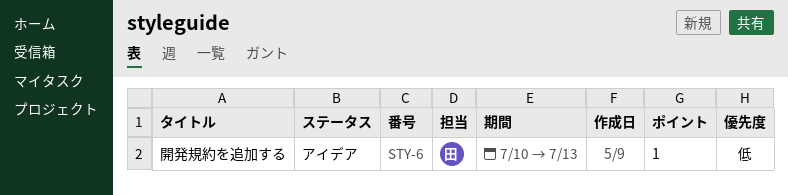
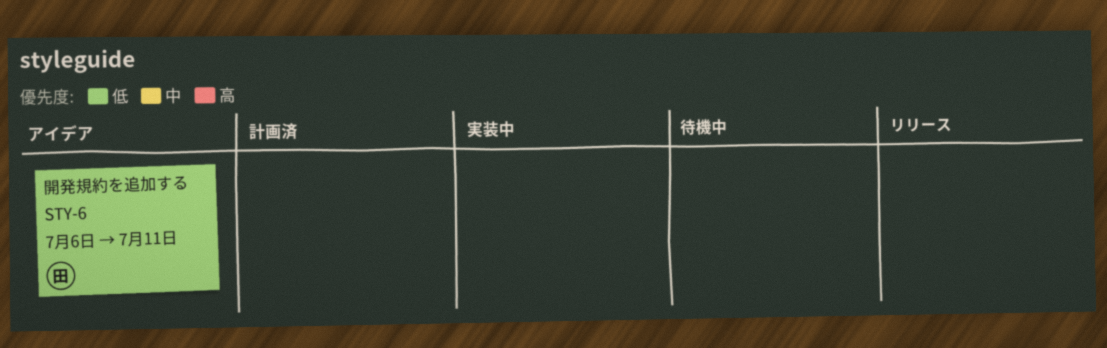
STY-6, start: Jul 10 -> Jul 6
STY-6, due: Jul 13 -> Jul 11

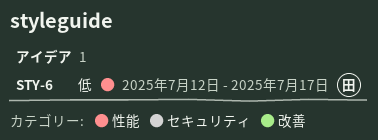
STY-6, start: Jul 6 -> Jul 12
STY-6, due: Jul 11 -> Jul 17

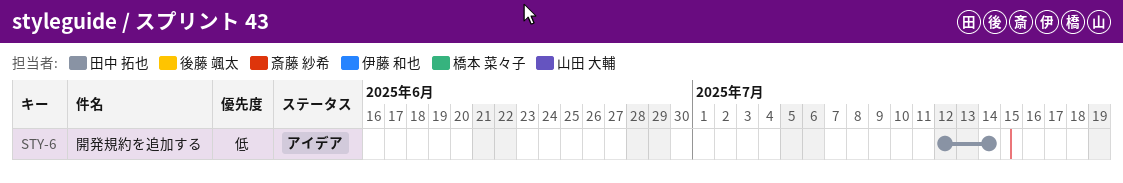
STY-6, due: Jul 17 -> Jul 14

